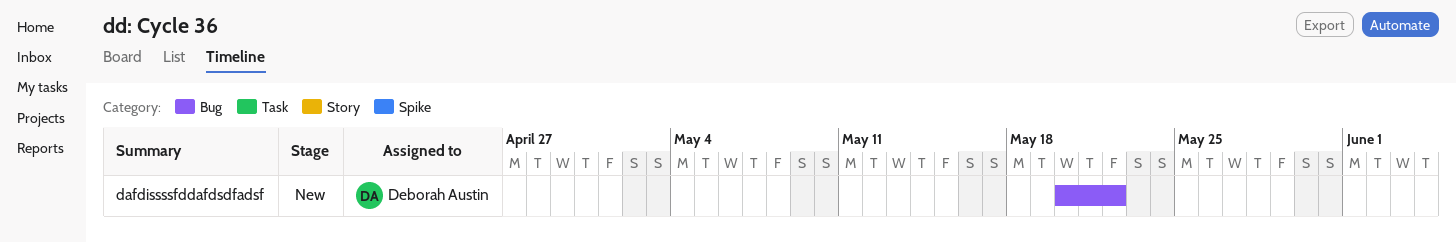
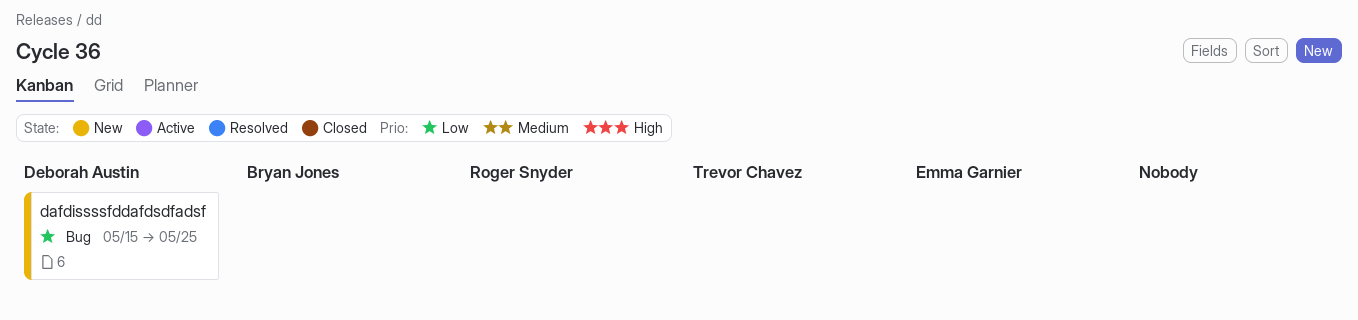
dafdissssfddafdsdfadsf, start: May 20 -> May 15
dafdissssfddafdsdfadsf, due: May 22 -> May 25

